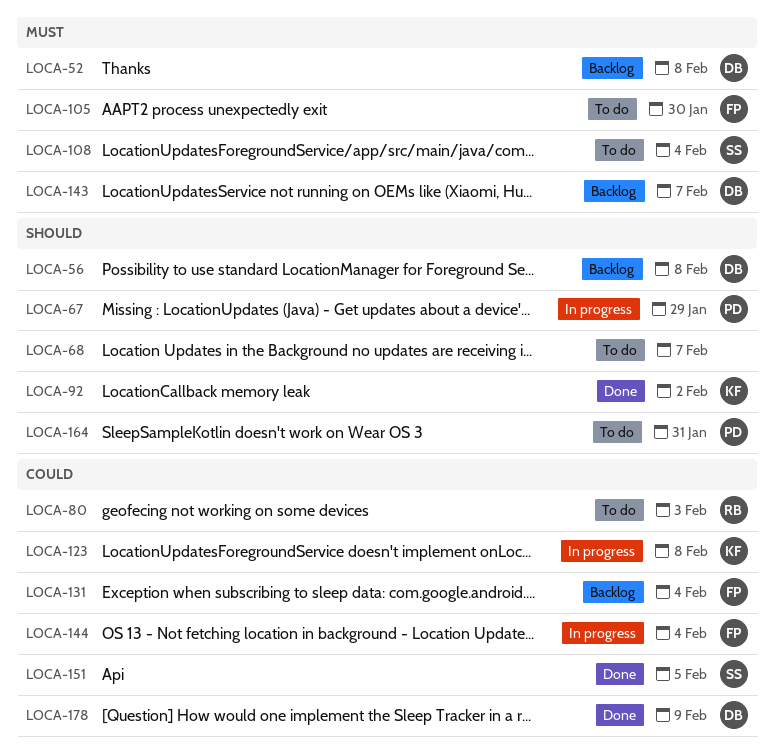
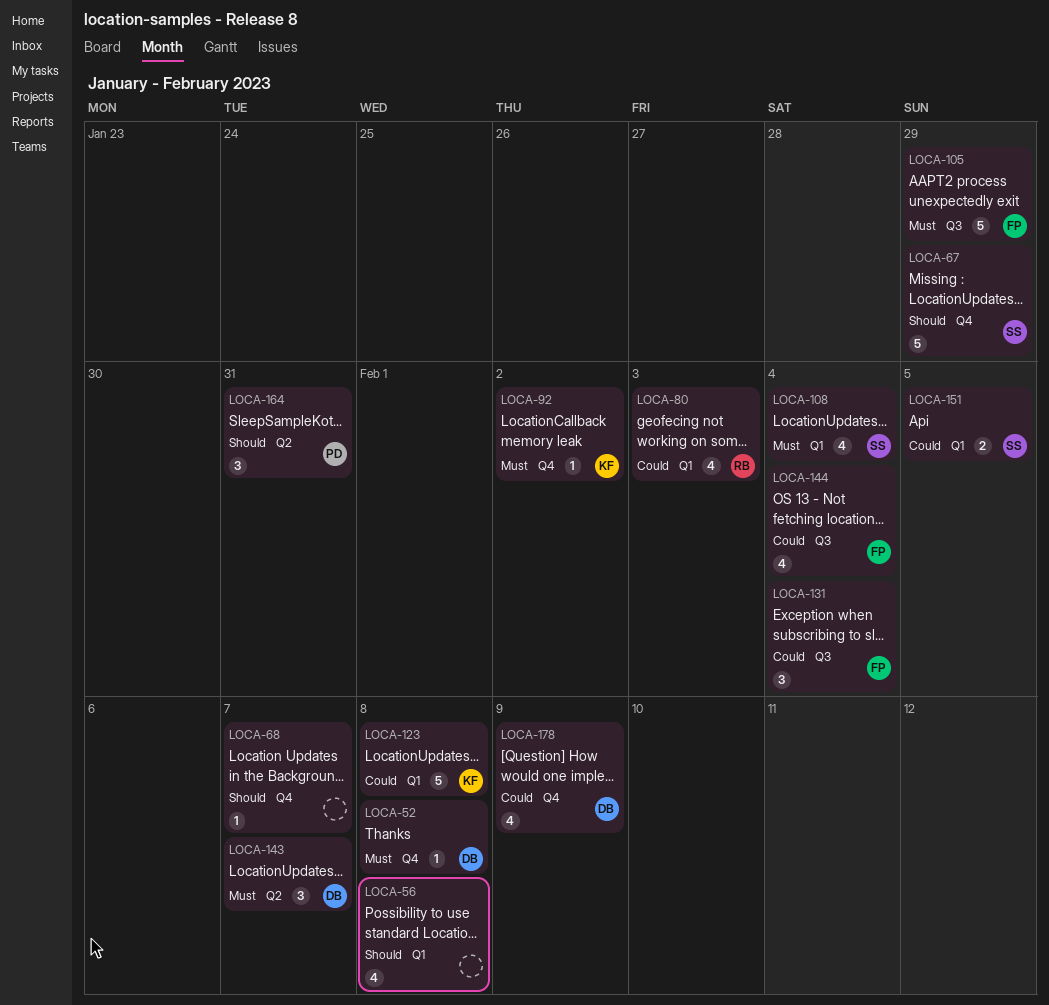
LOCA-56, owner: DB -> none
LOCA-67, owner: PD -> SS
LOCA-92, priority: Should -> Must
LOCA-105, due: Jan 30 -> Jan 29

